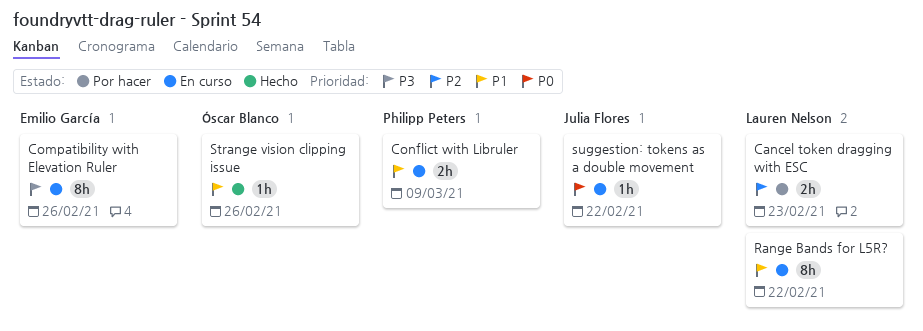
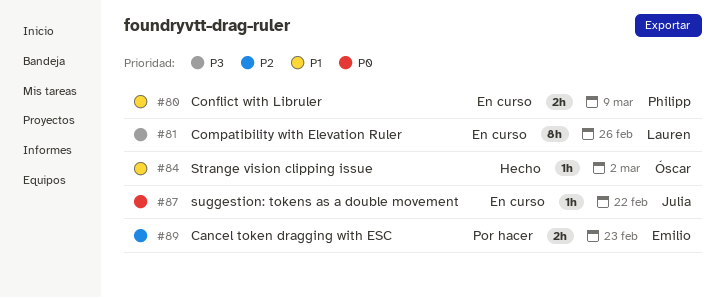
Cancel token dragging with ESC, owner: Lauren Nelson -> Emilio García
Compatibility with Elevation Ruler, owner: Emilio García -> Lauren Nelson
Range Bands for L5R?: present -> none
Strange vision clipping issue, due: Feb 26 -> Mar 2

